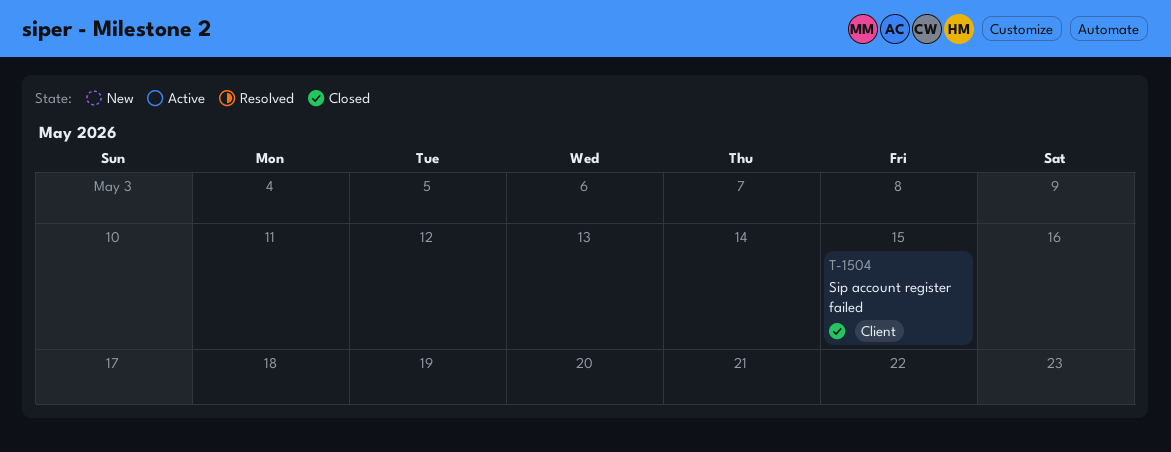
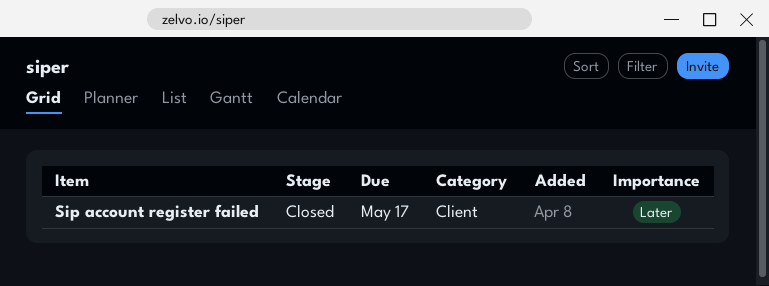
Sip account register failed, due: May 15 -> May 17

